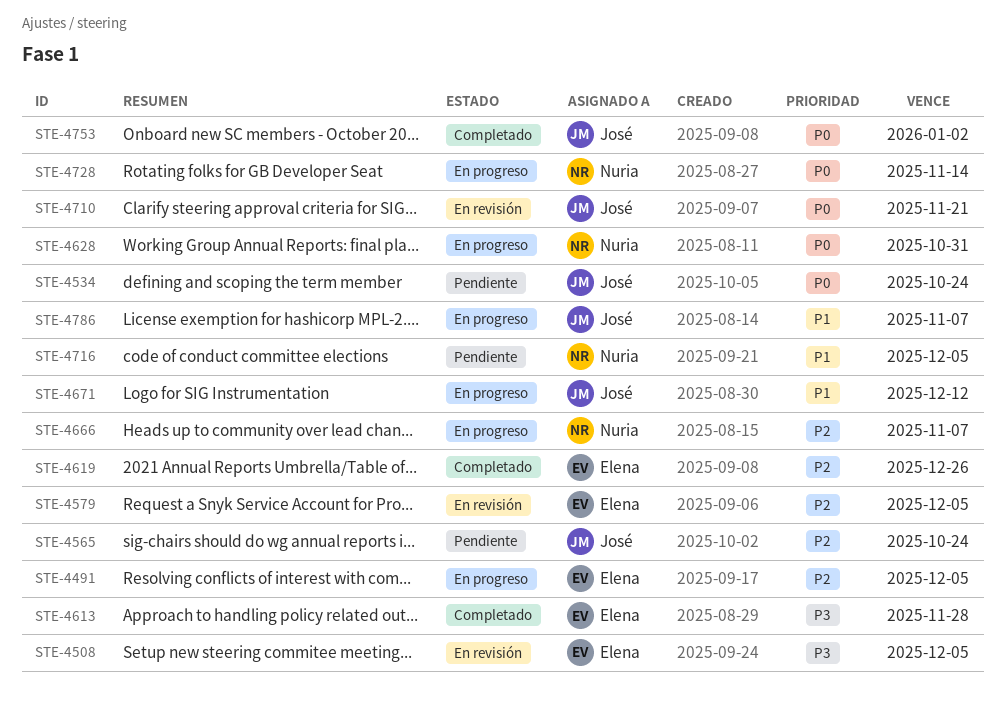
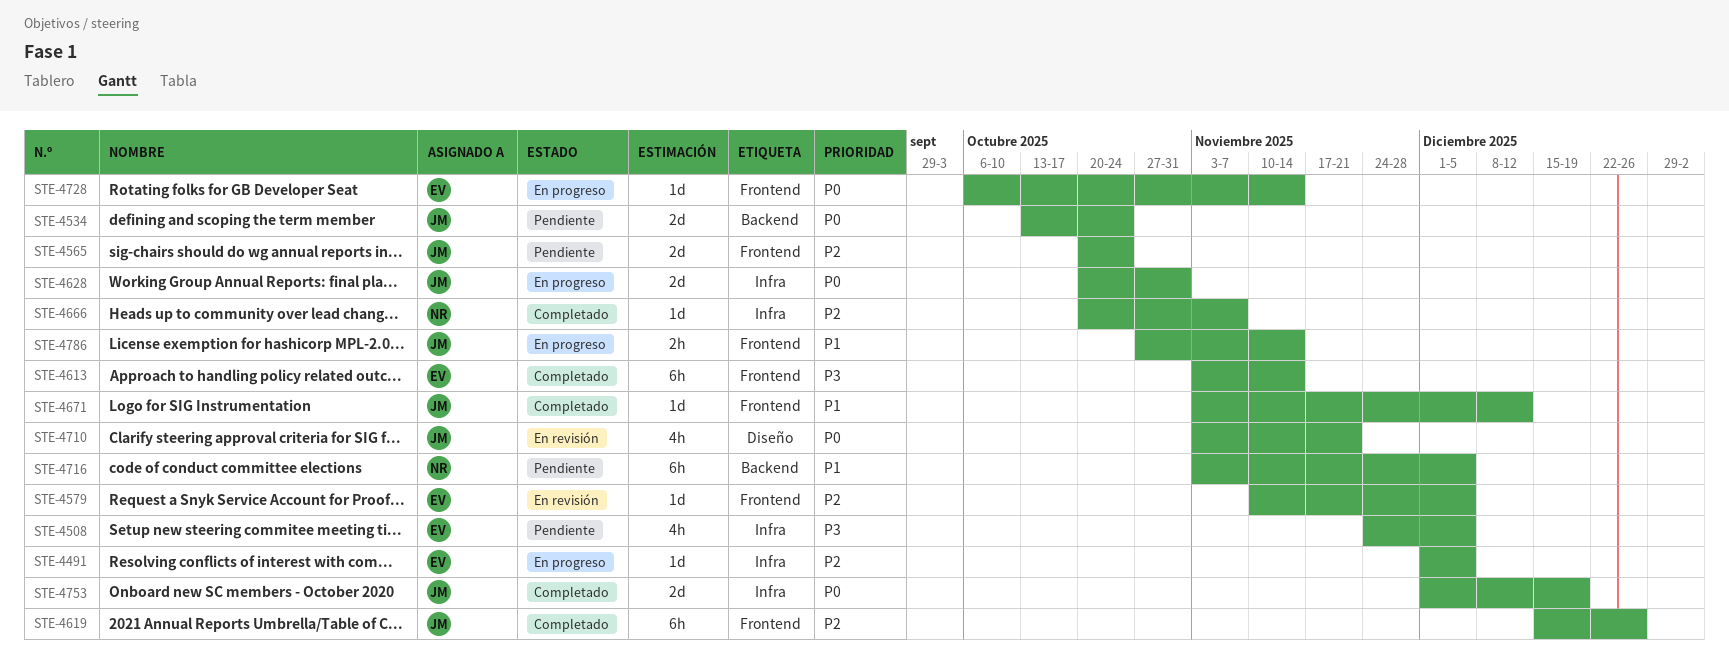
STE-4508, status: En revisión -> Pendiente
STE-4613, due: Nov 28 -> Nov 14
STE-4619, owner: Elena -> José
STE-4628, owner: Nuria -> José
STE-4666, status: En progreso -> Completado
STE-4671, status: En progreso -> Completado
STE-4728, owner: Nuria -> Elena
STE-4753, due: Jan 2 -> Dec 19
STE-4786, due: Nov 7 -> Nov 14

